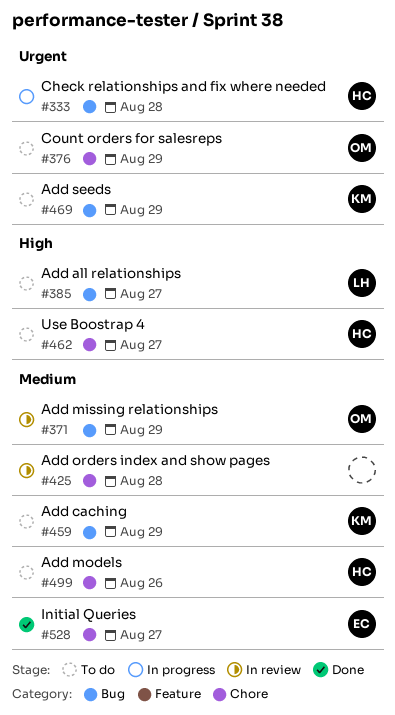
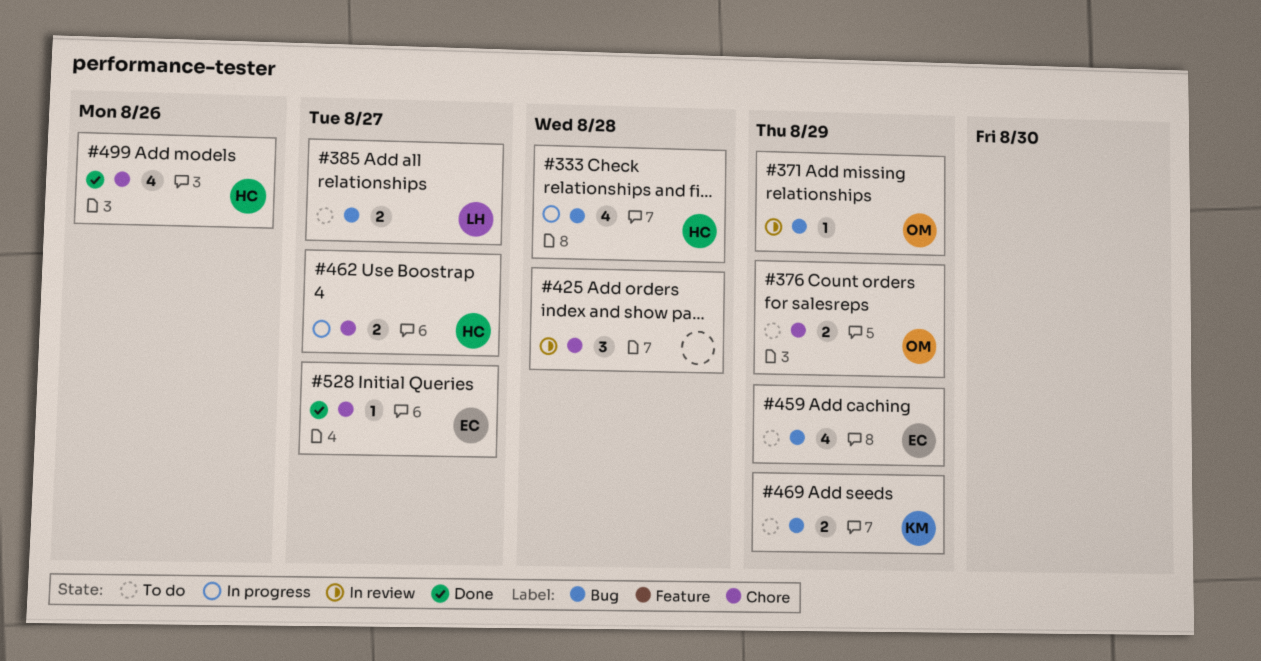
#459, owner: KM -> EC
#462, status: To do -> In progress
#499, status: To do -> Done

